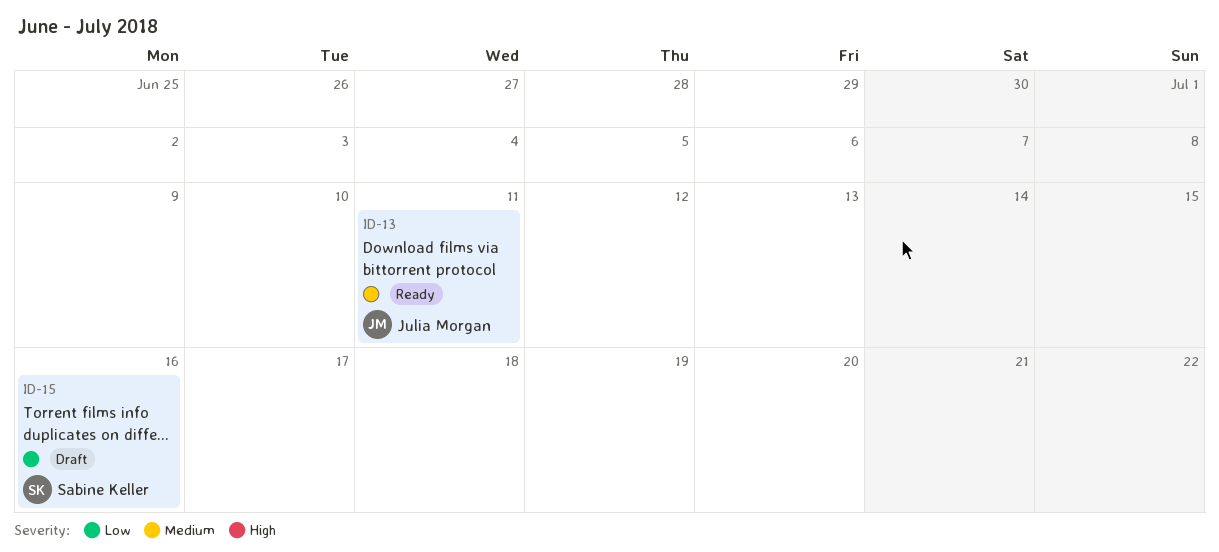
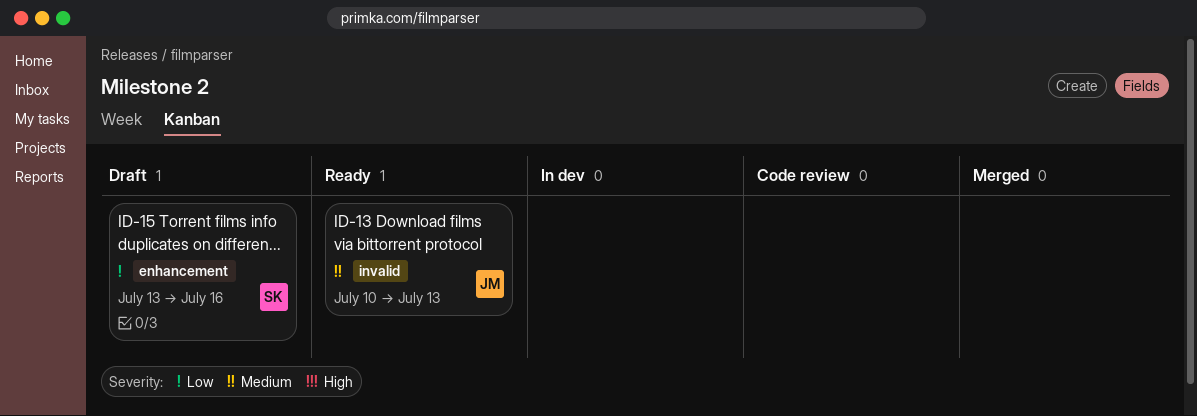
ID-13, due: Jul 11 -> Jul 13

